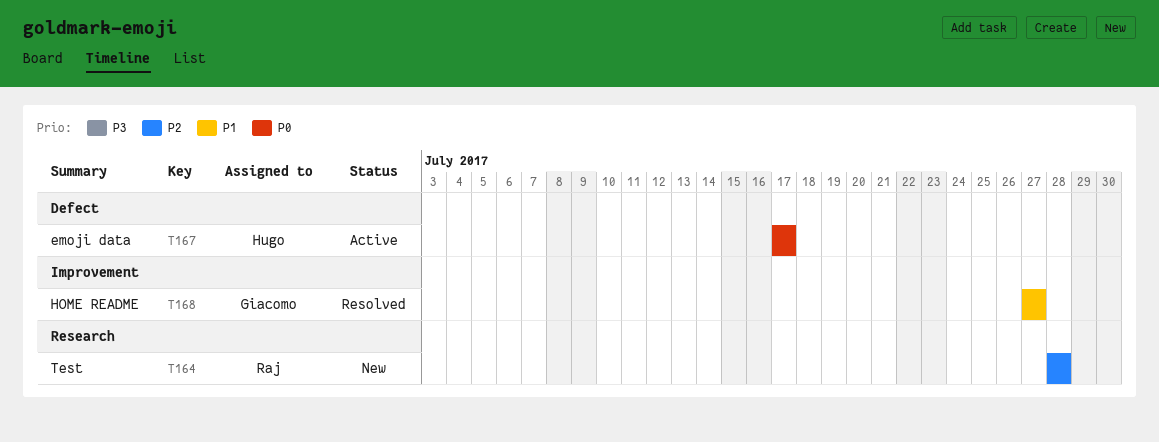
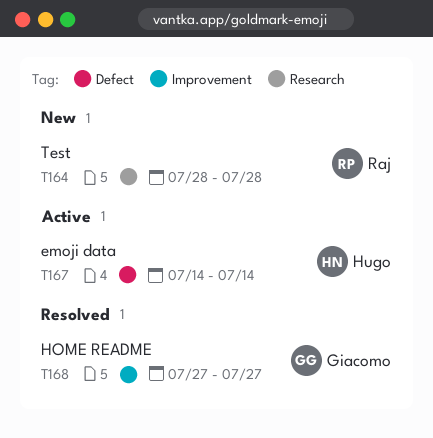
T167, start: Jul 17 -> Jul 14
T167, due: Jul 17 -> Jul 14

